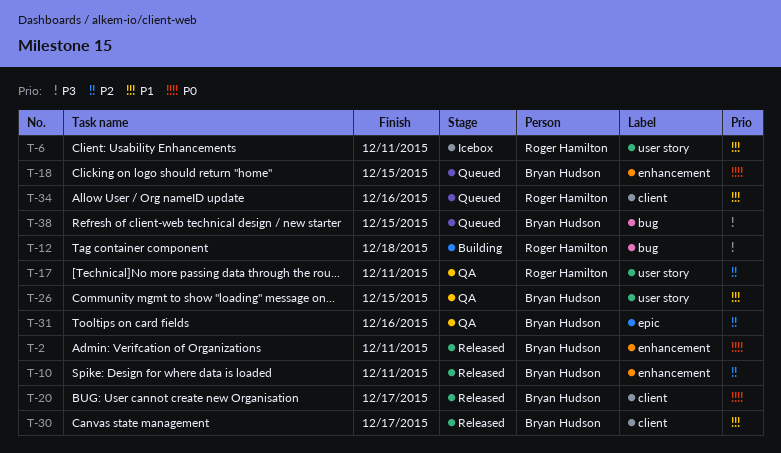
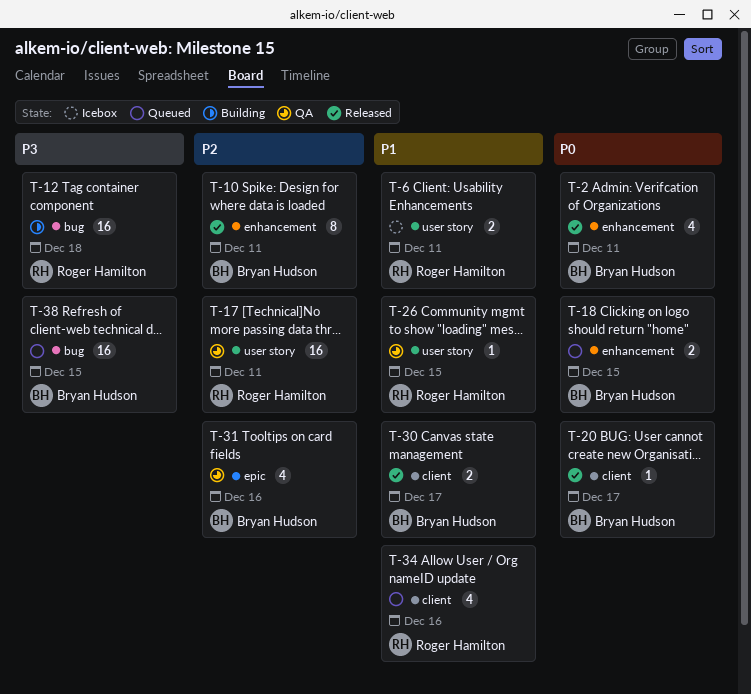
T-26, owner: Bryan Hudson -> Roger Hamilton

